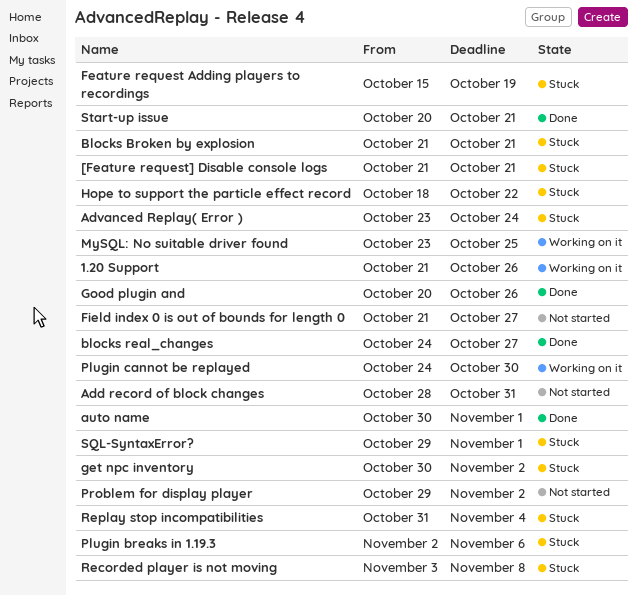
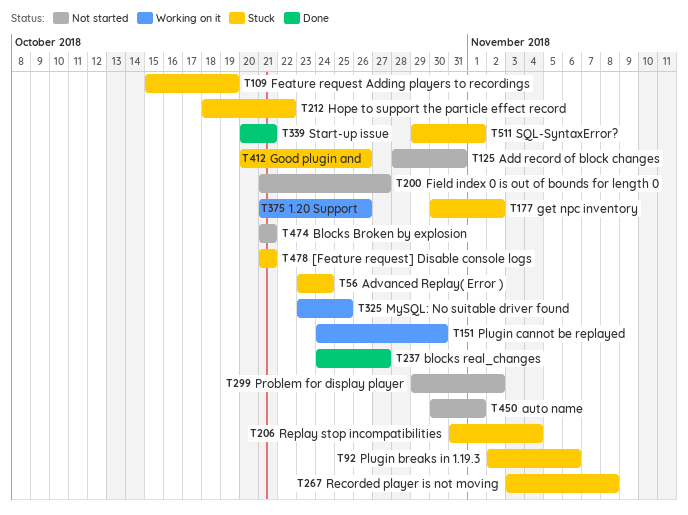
auto name, status: Done -> Not started
Blocks Broken by explosion, status: Stuck -> Not started
Good plugin and, status: Done -> Stuck

